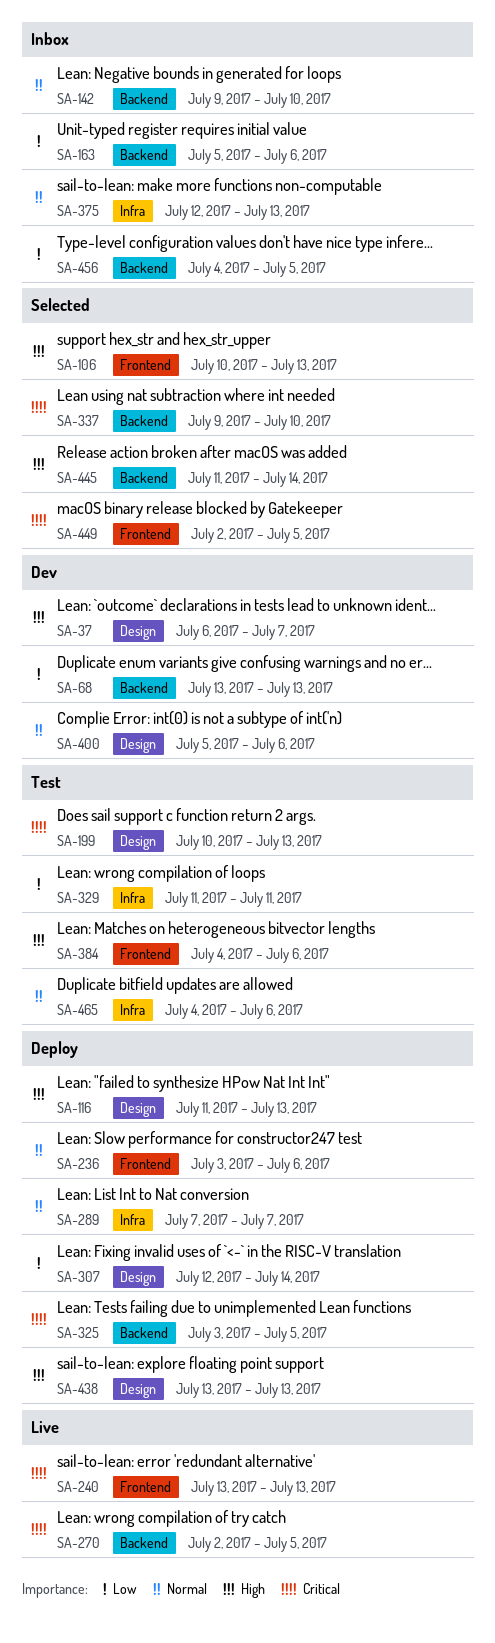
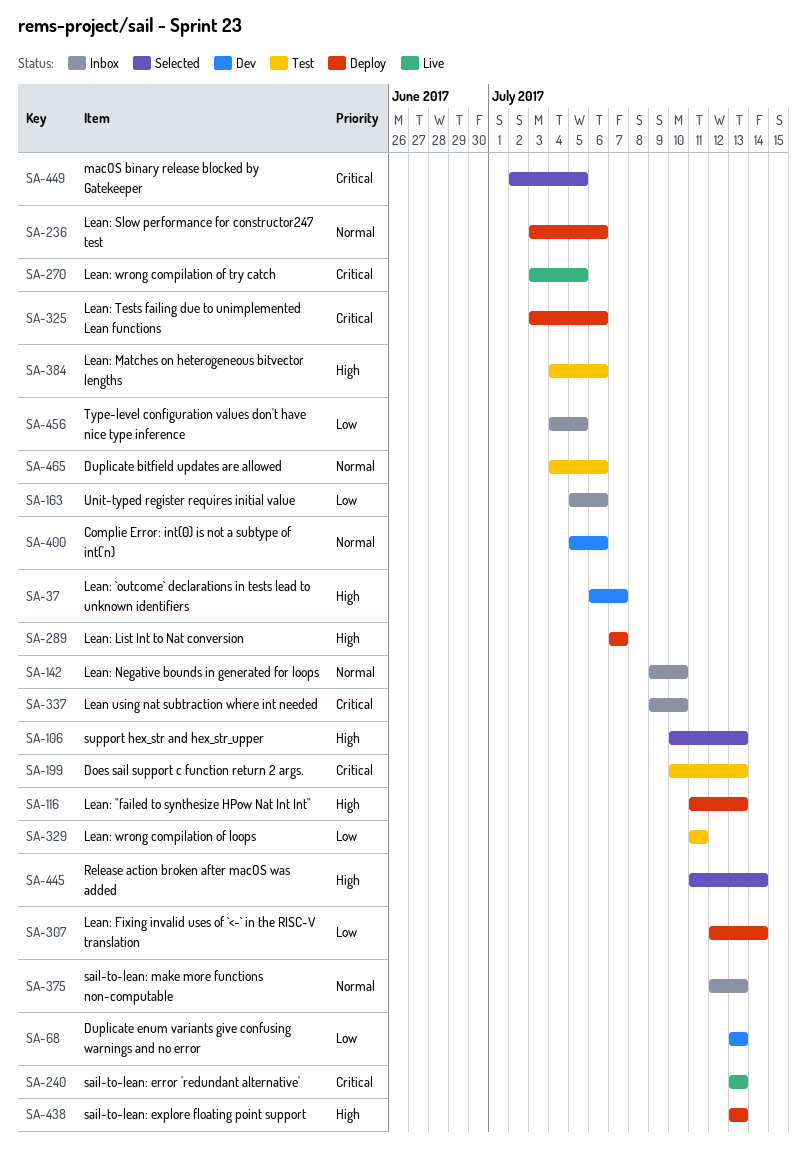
SA-270, start: Jul 2 -> Jul 3
SA-289, priority: Normal -> High
SA-325, due: Jul 5 -> Jul 6
SA-337, status: Selected -> Inbox

